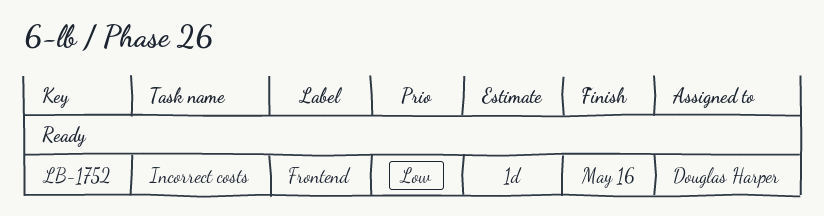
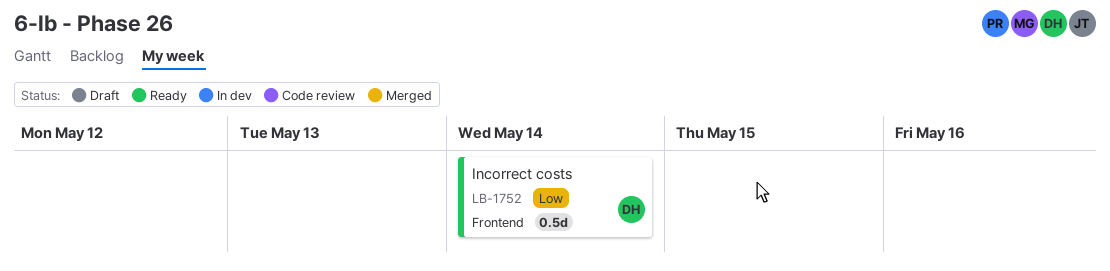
LB-1752, estimate: 1d -> 0.5d
LB-1752, due: May 16 -> May 14

